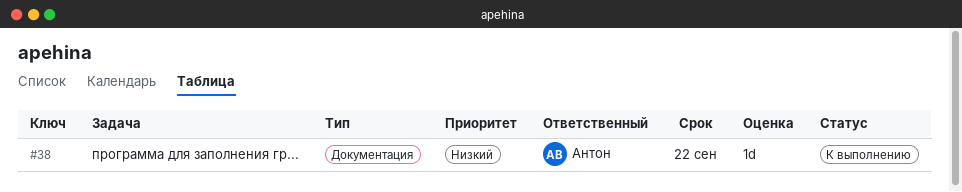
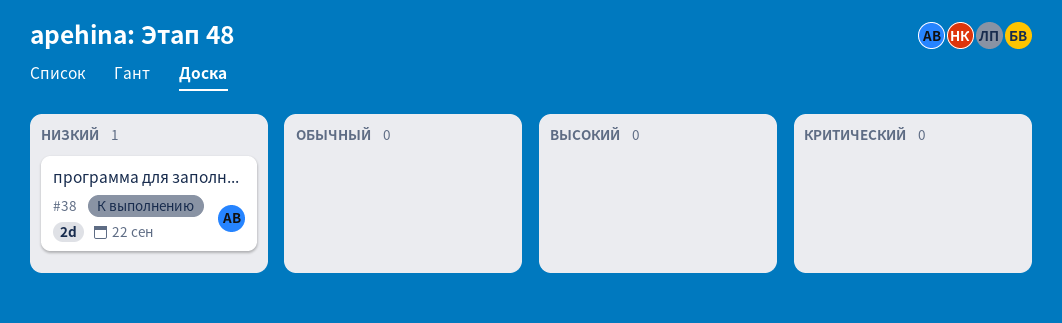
#38, estimate: 1d -> 2d

